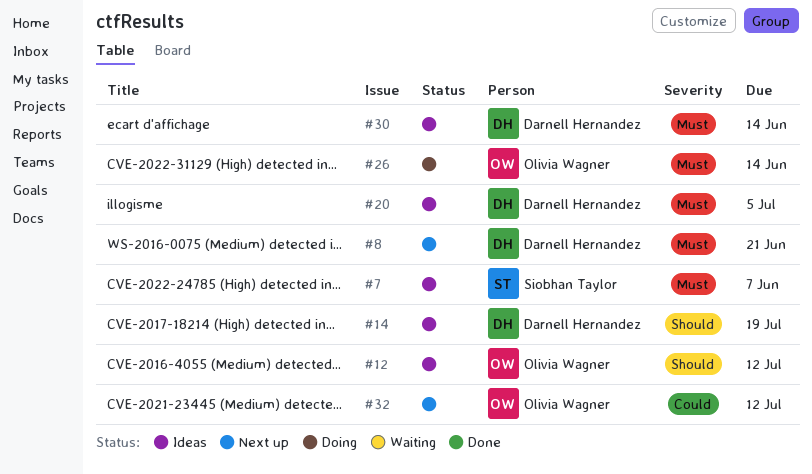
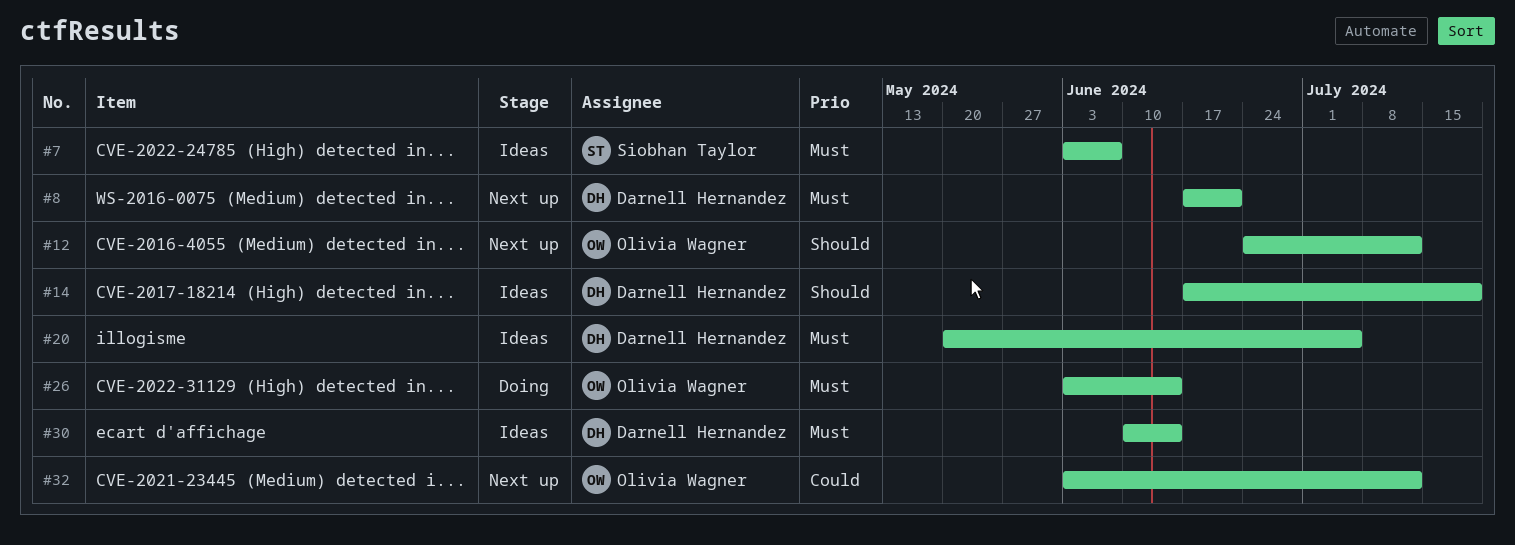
#12, status: Ideas -> Next up

